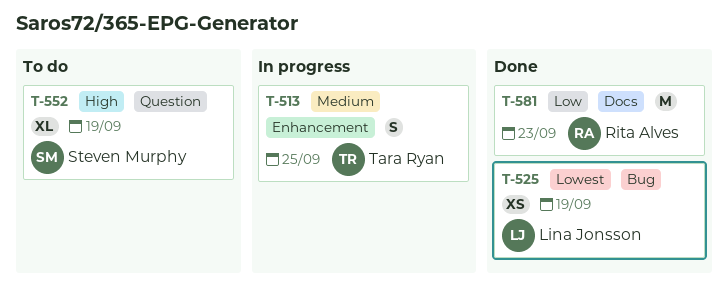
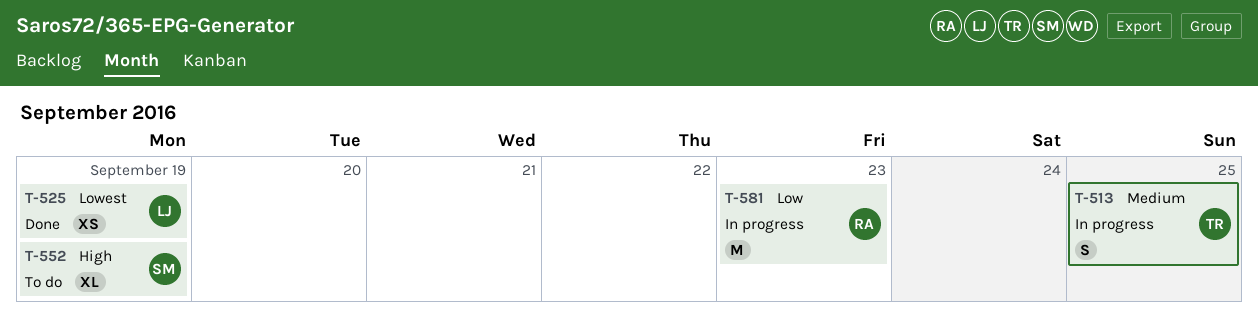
T-581, status: Done -> In progress

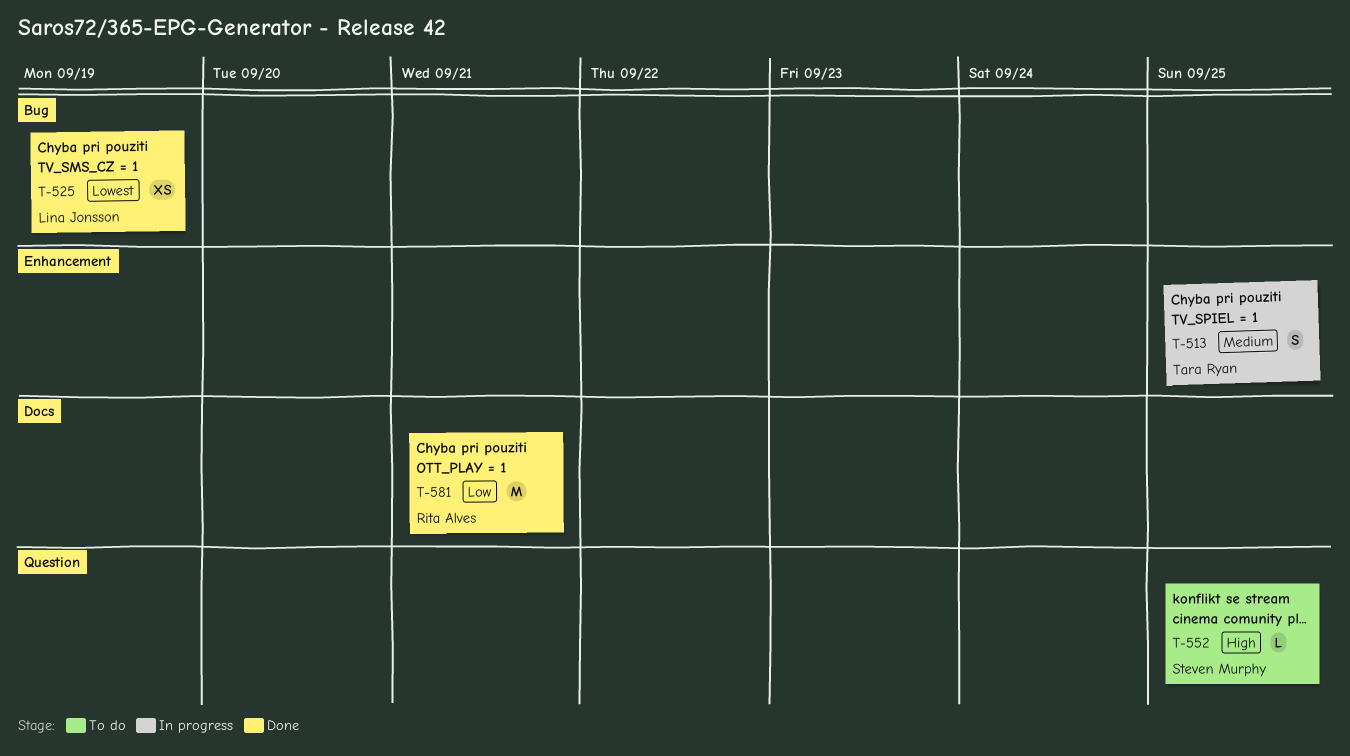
T-552, estimate: XL -> L
T-552, due: Sep 19 -> Sep 25
T-581, status: In progress -> Done
T-581, due: Sep 23 -> Sep 21

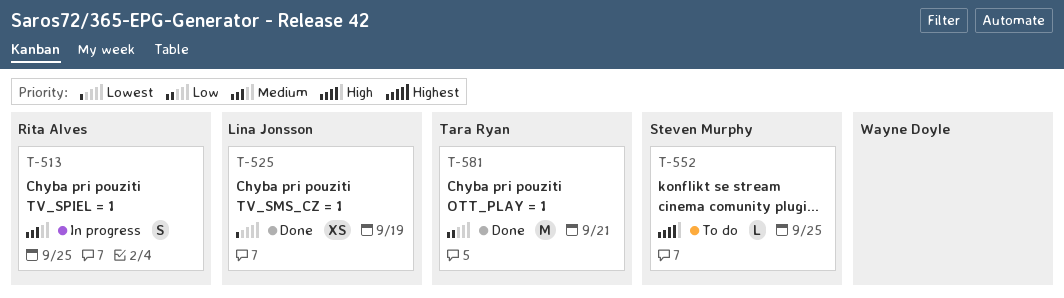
T-513, owner: Tara Ryan -> Rita Alves
T-581, owner: Rita Alves -> Tara Ryan

